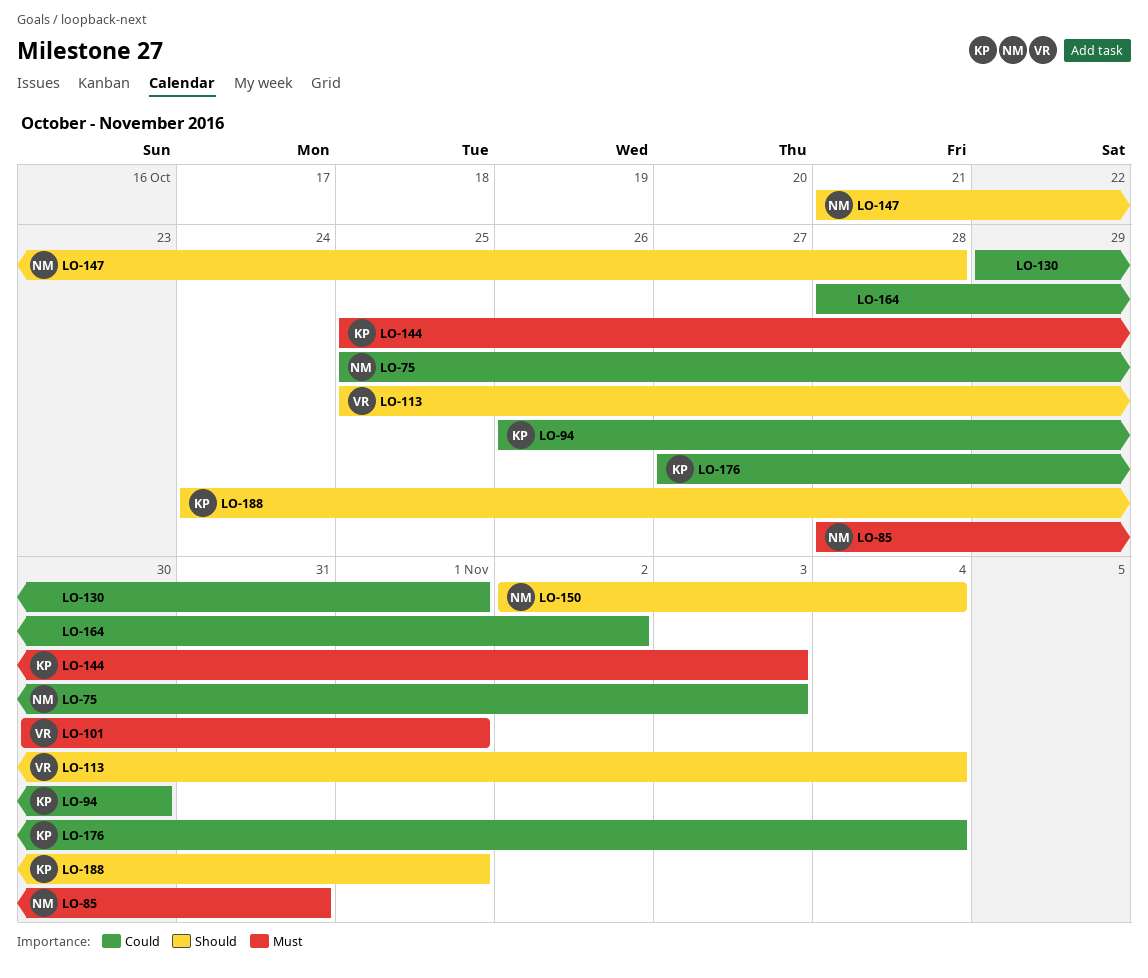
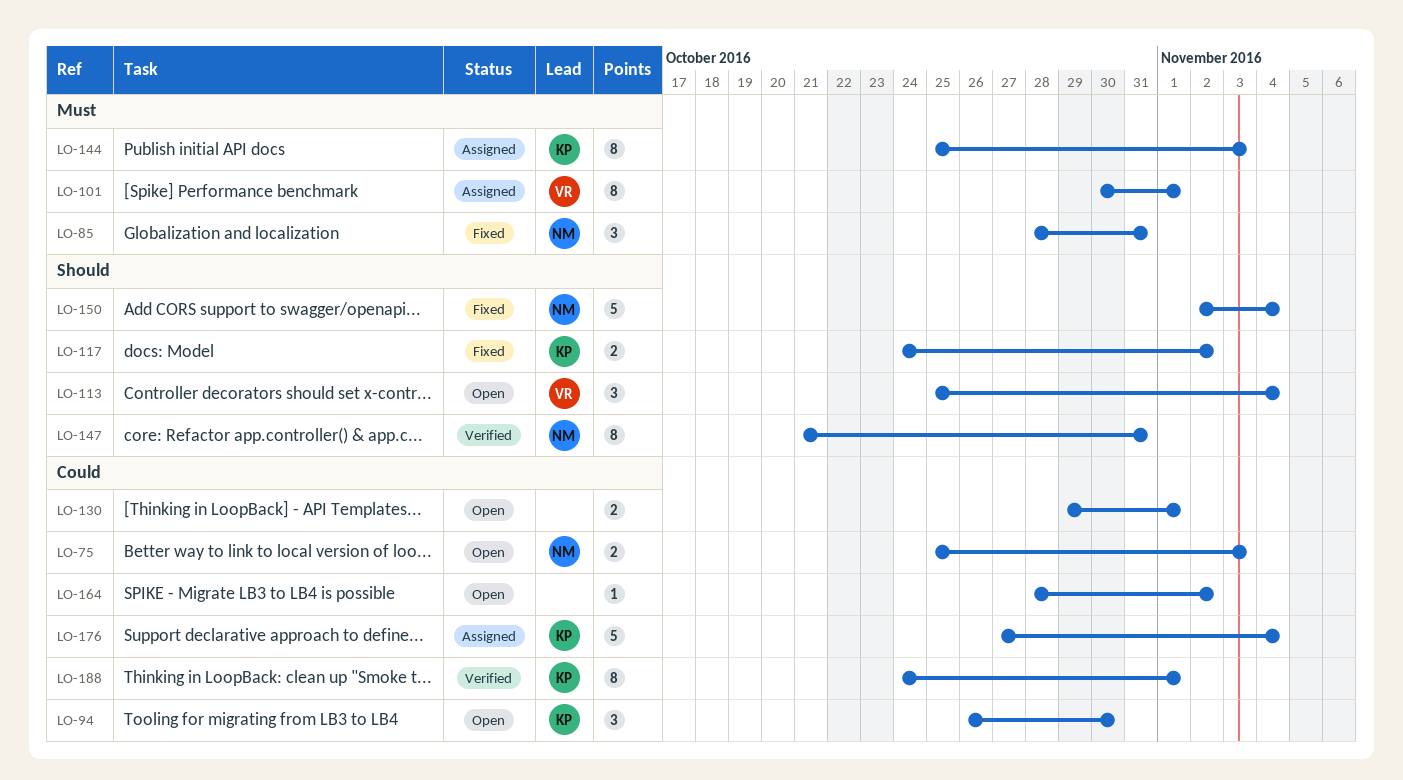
LO-117: none -> present
LO-147, due: Oct 28 -> Oct 31
LO-188, priority: Should -> Could

